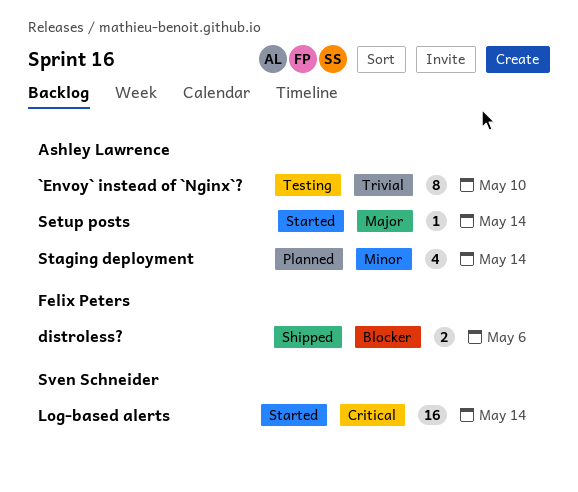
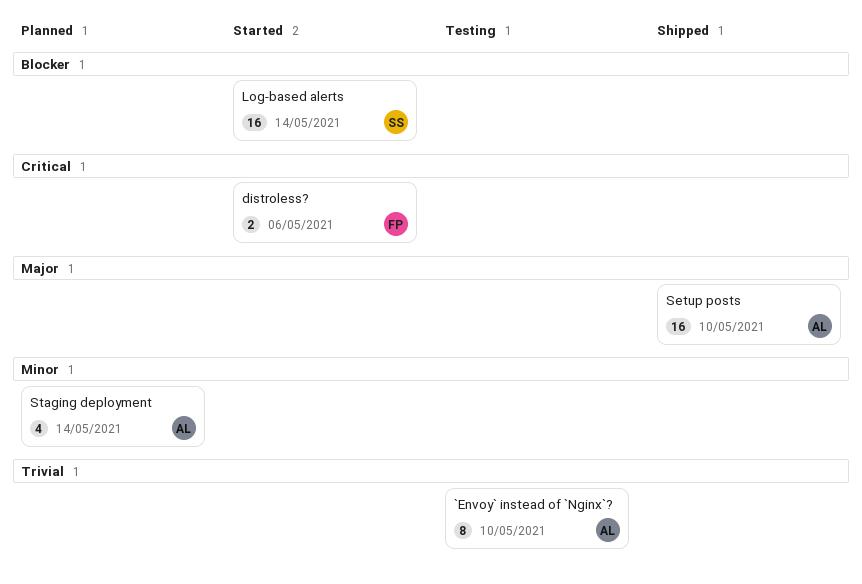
distroless?, status: Shipped -> Started
distroless?, priority: Blocker -> Critical
Log-based alerts, priority: Critical -> Blocker
Setup posts, status: Started -> Shipped
Setup posts, estimate: 1 -> 16
Setup posts, due: May 14 -> May 10

